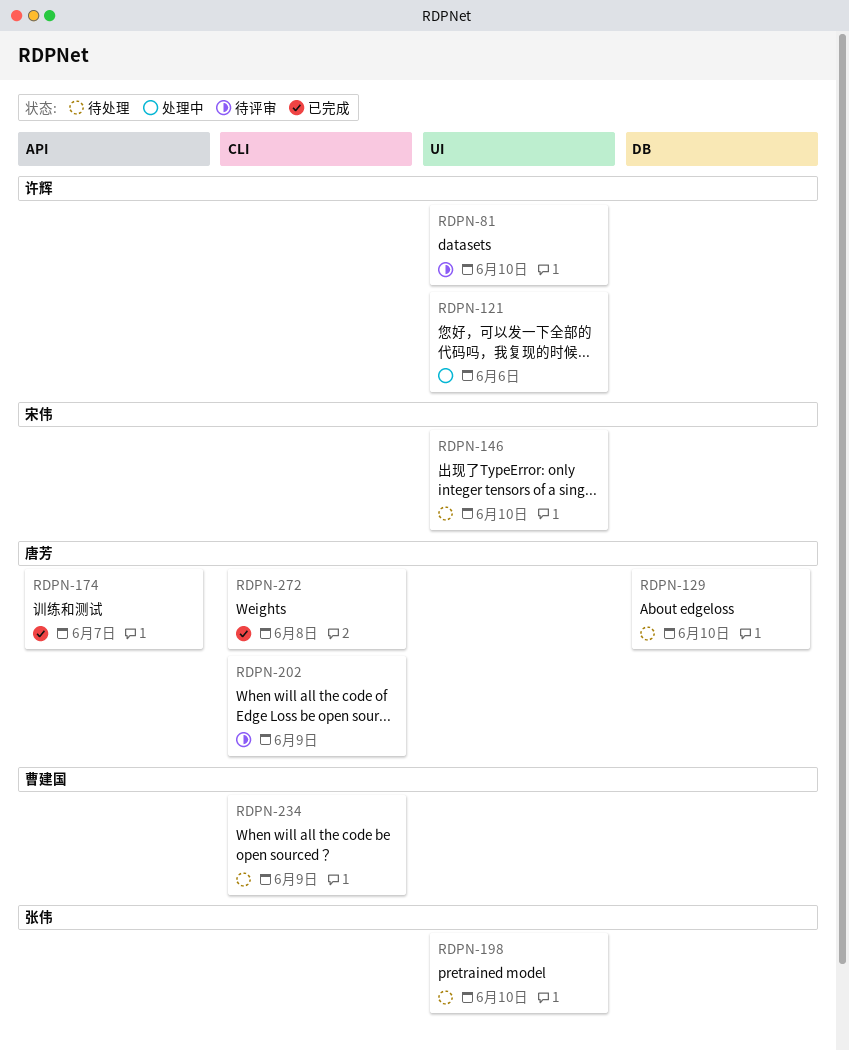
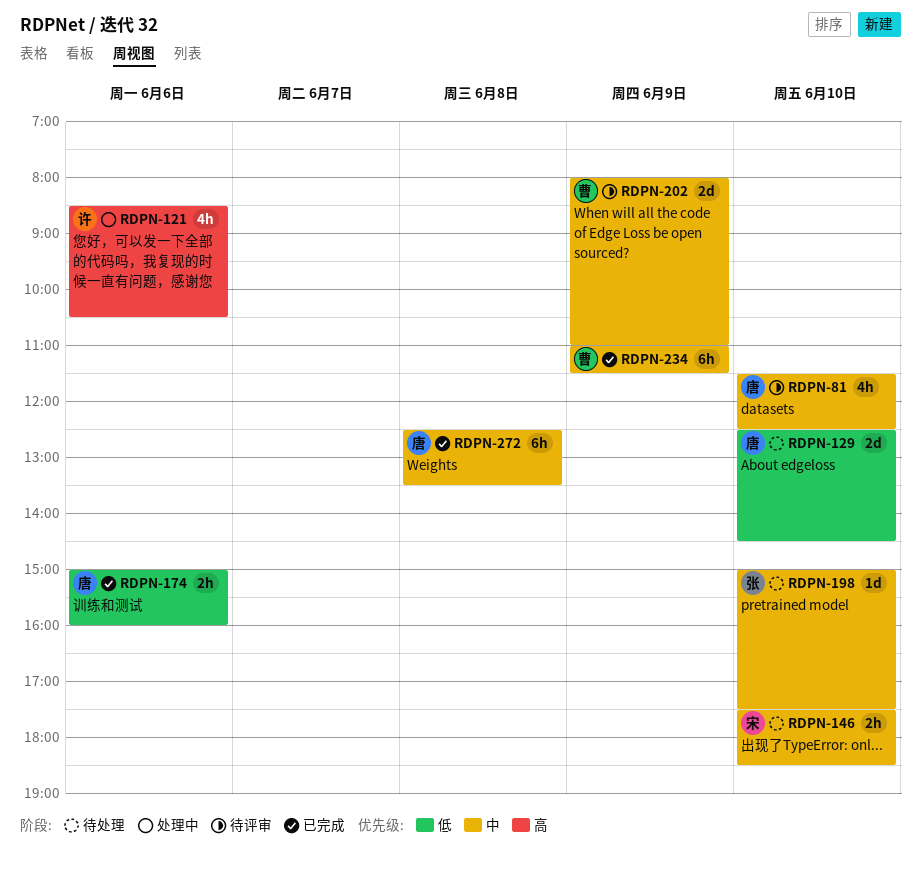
RDPN-81, owner: 许辉 -> 唐芳
RDPN-174, day: Jun 7 -> Jun 6
RDPN-202, owner: 唐芳 -> 曹建国
RDPN-234, status: 待处理 -> 已完成

